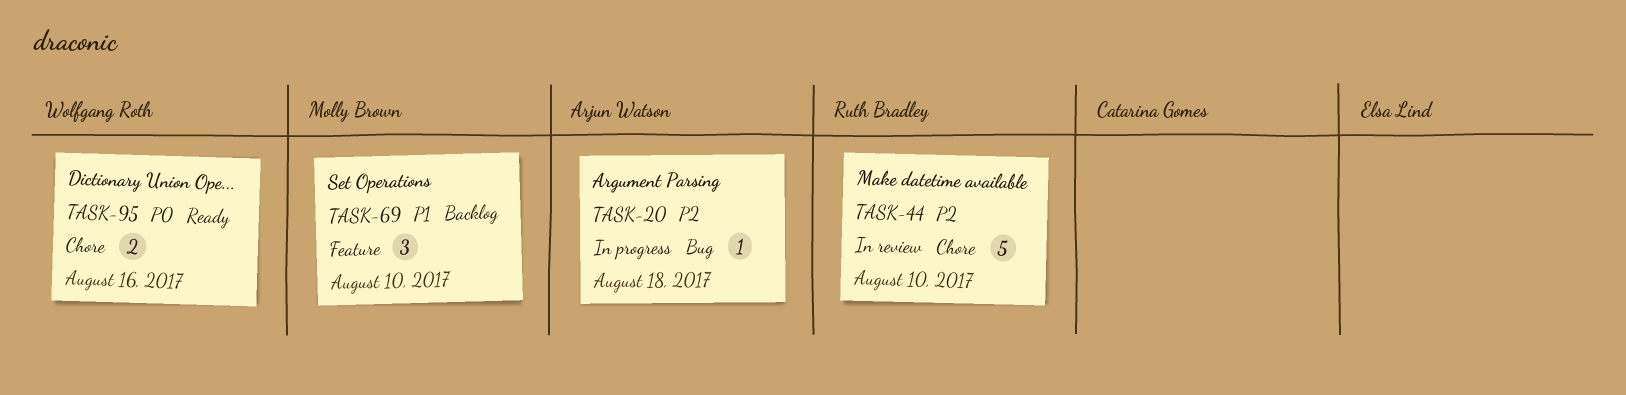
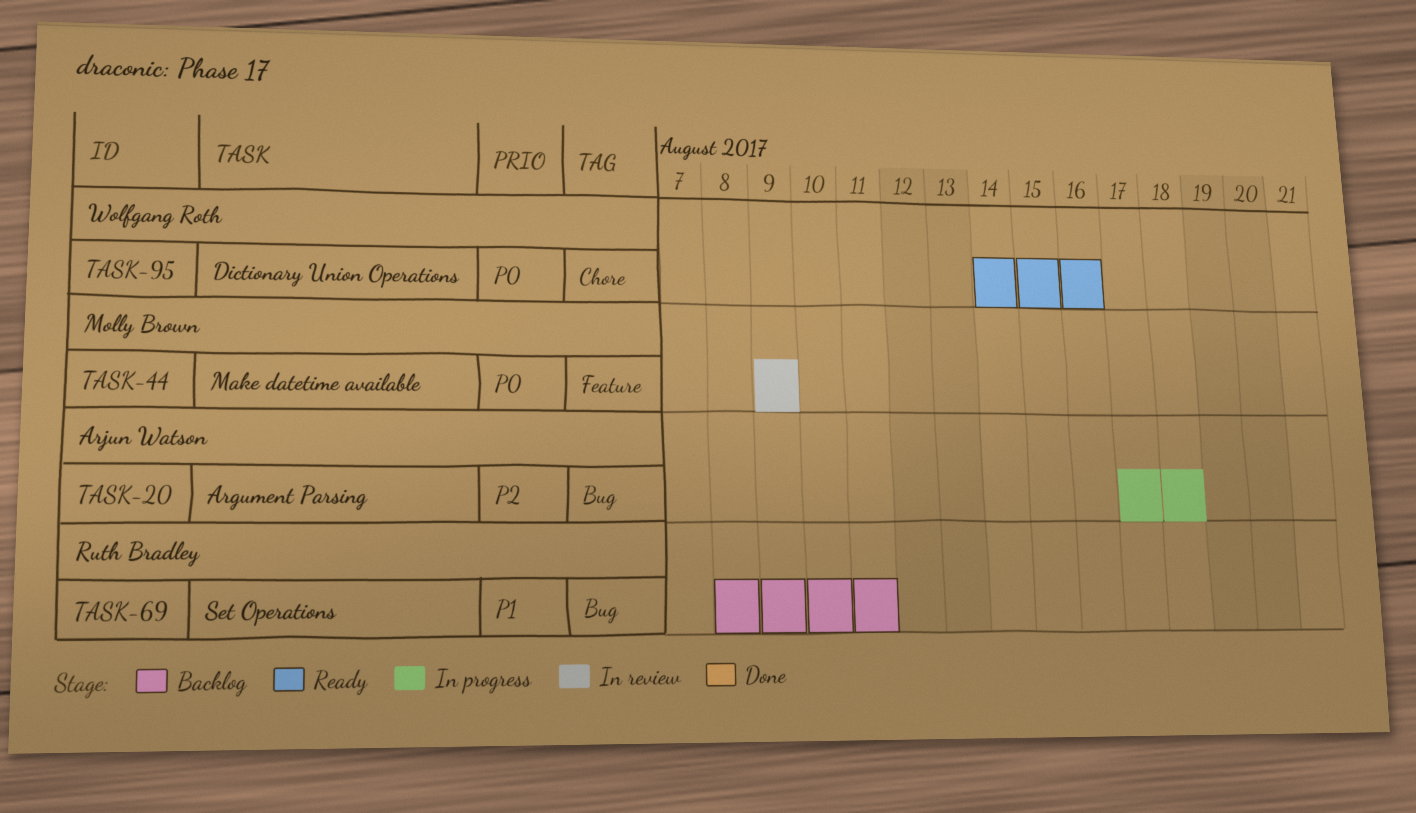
TASK-44, owner: Ruth Bradley -> Molly Brown
TASK-44, priority: P2 -> P0
TASK-44, label: Chore -> Feature
TASK-44, due: Aug 10 -> Aug 9
TASK-69, owner: Molly Brown -> Ruth Bradley
TASK-69, label: Feature -> Bug
TASK-69, due: Aug 10 -> Aug 11

